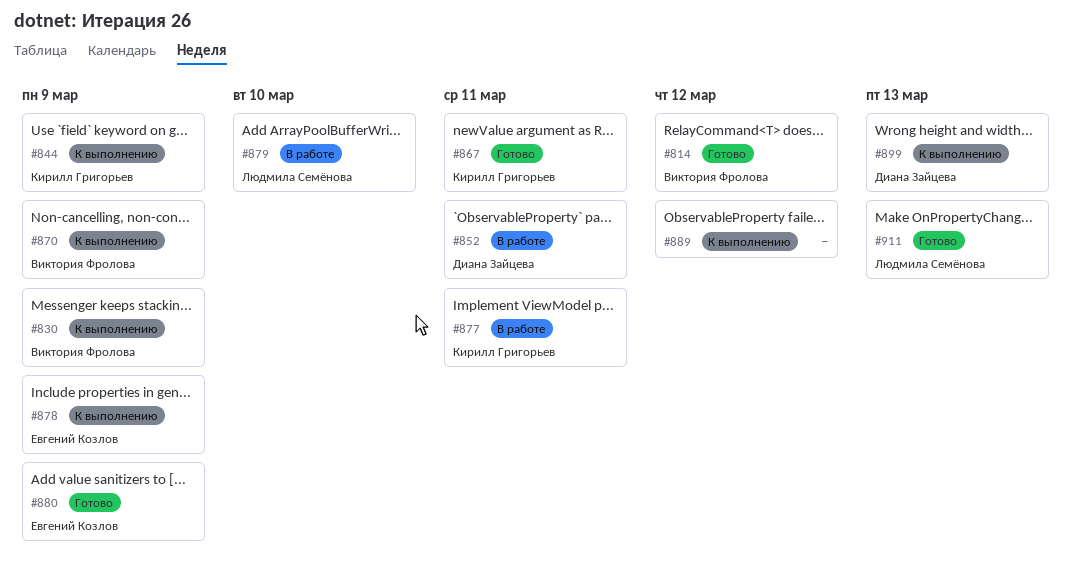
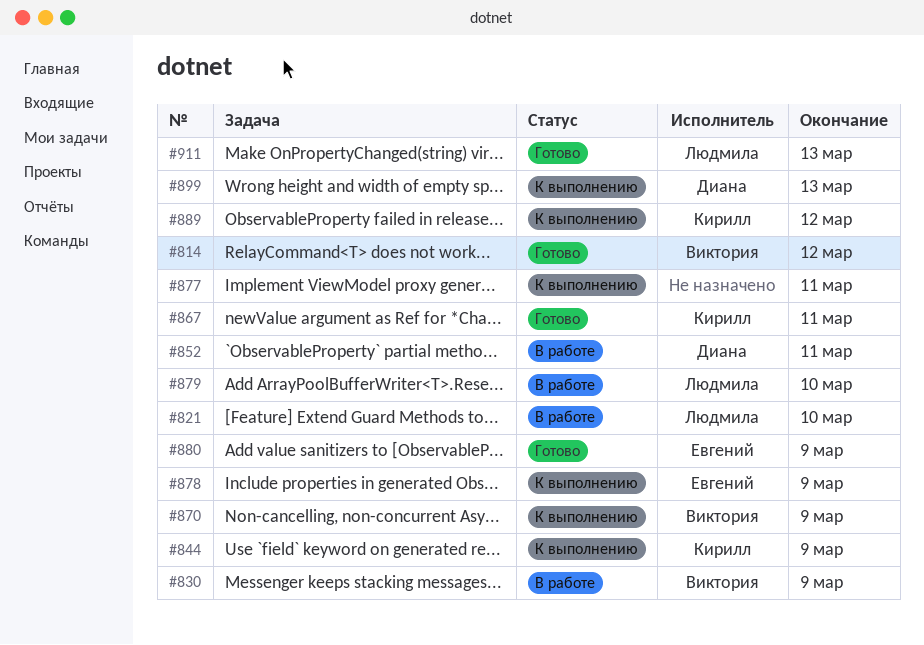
#821: none -> present
#830, status: К выполнению -> В работе
#877, status: В работе -> К выполнению
#877, owner: Кирилл Григорьев -> none
#889, owner: none -> Кирилл Григорьев

